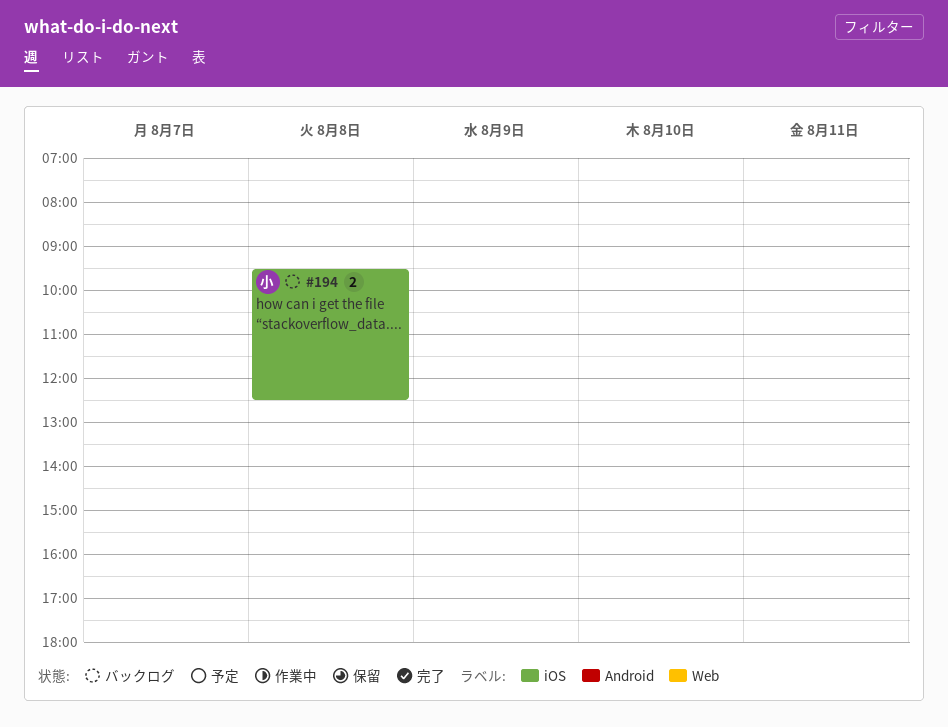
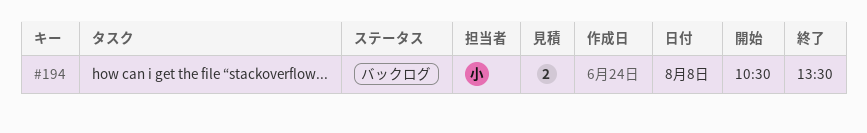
#194, begins: 09:30 -> 10:30
#194, ends: 12:30 -> 13:30

